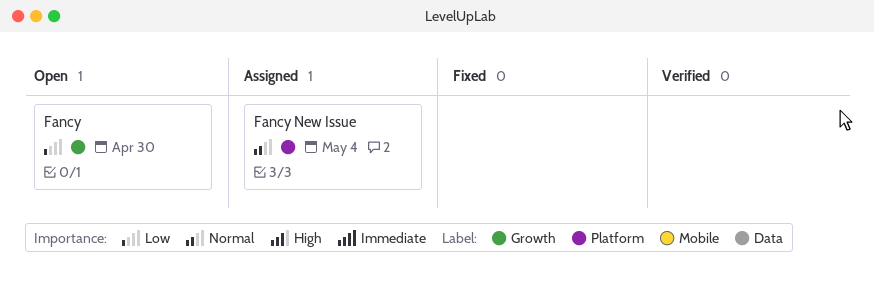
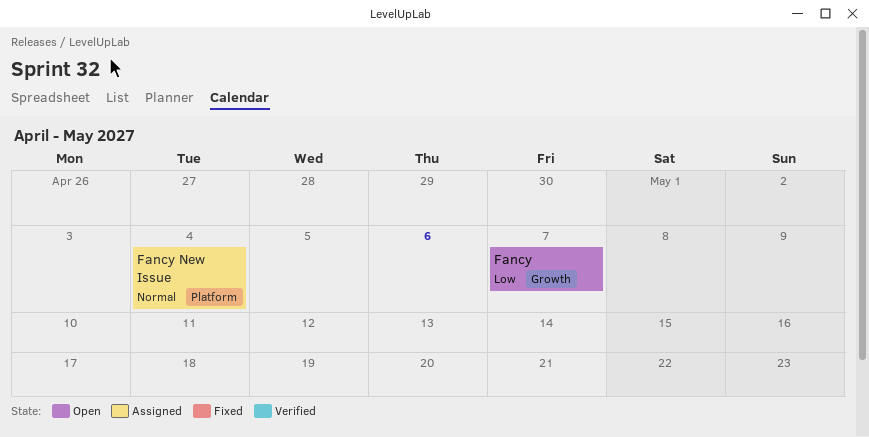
Fancy, due: Apr 30 -> May 7

